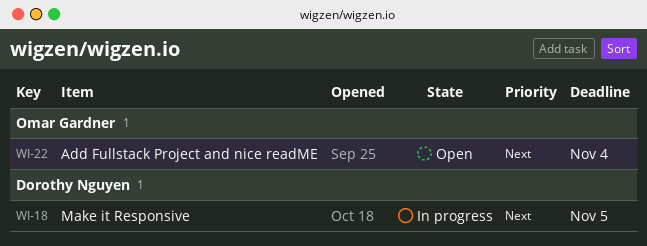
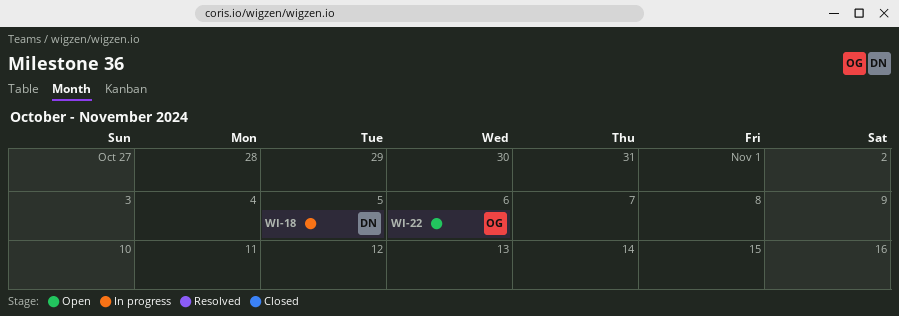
WI-22, due: Nov 4 -> Nov 6

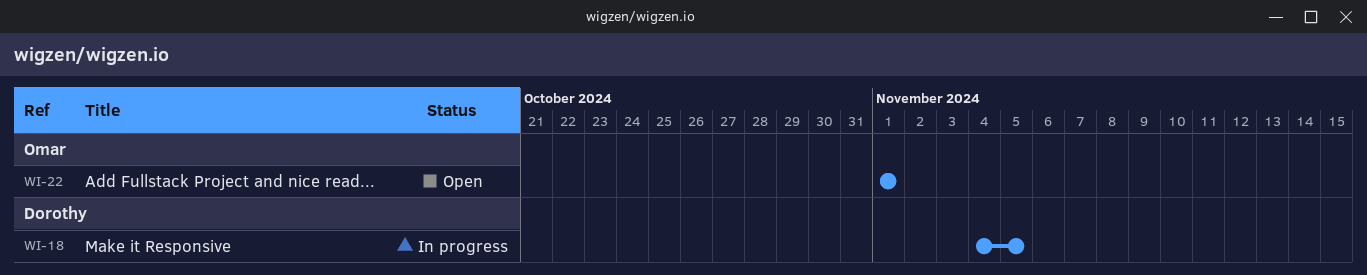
WI-22, due: Nov 6 -> Nov 1

